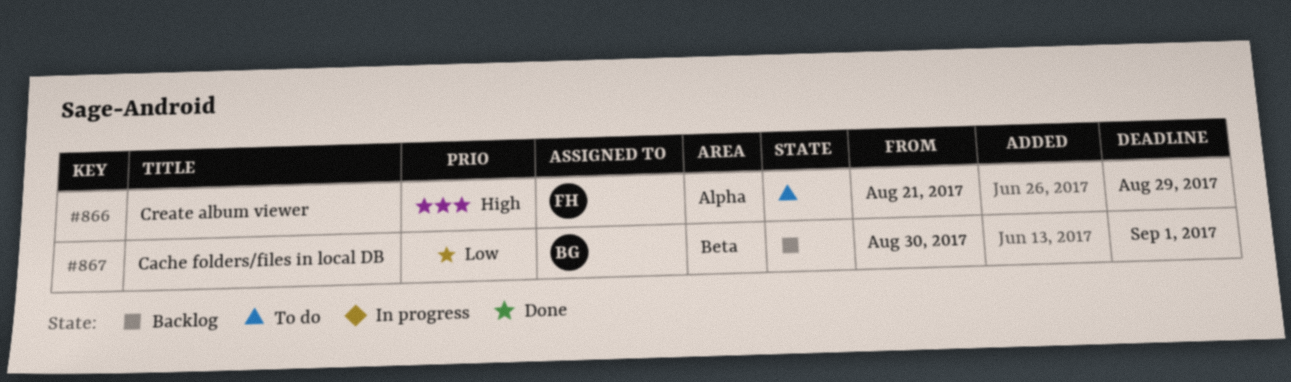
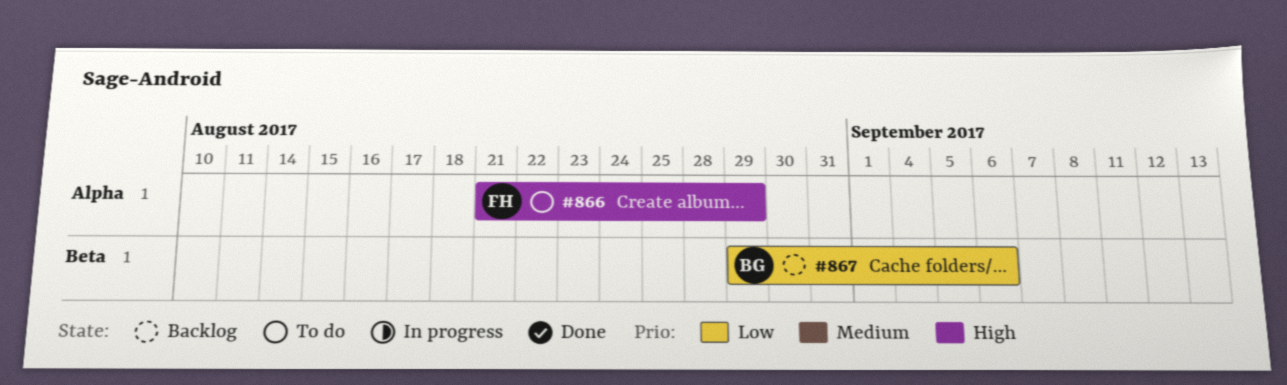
#867, start: Aug 30 -> Aug 29
#867, due: Sep 1 -> Sep 6

